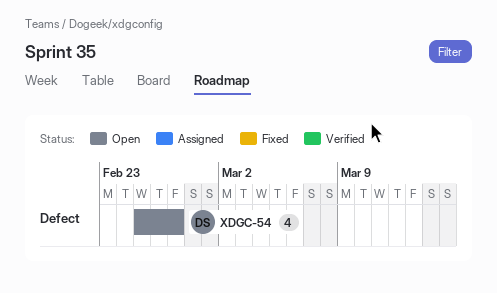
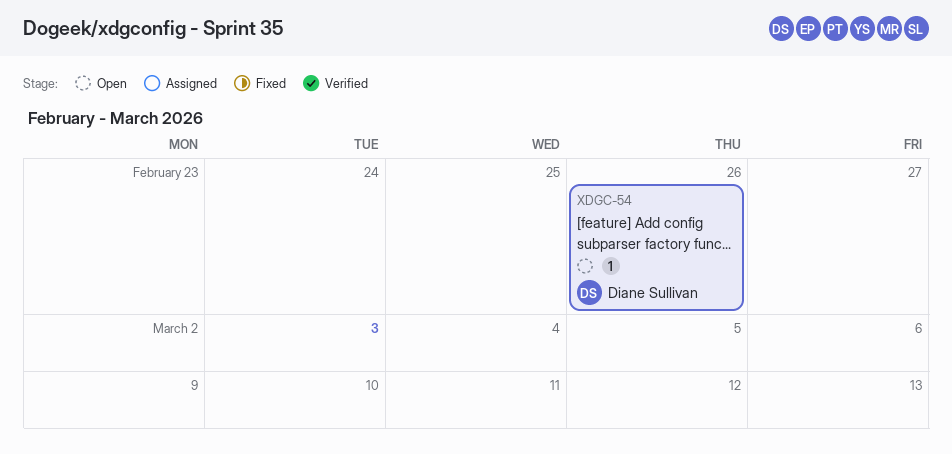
XDGC-54, estimate: 4 -> 1
XDGC-54, due: Feb 27 -> Feb 26

